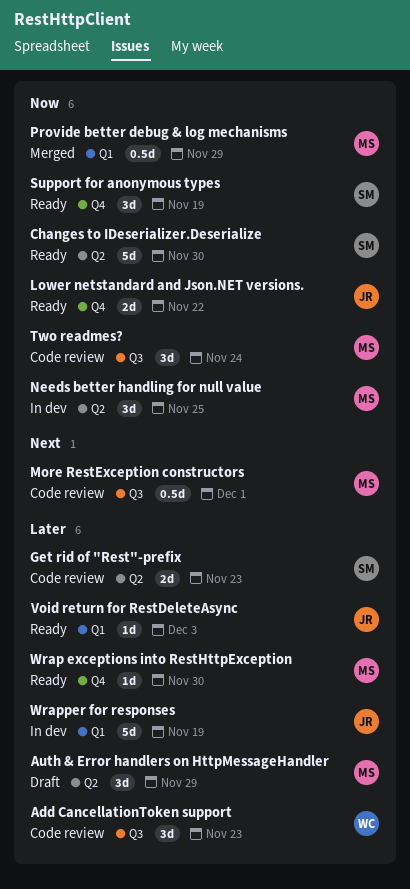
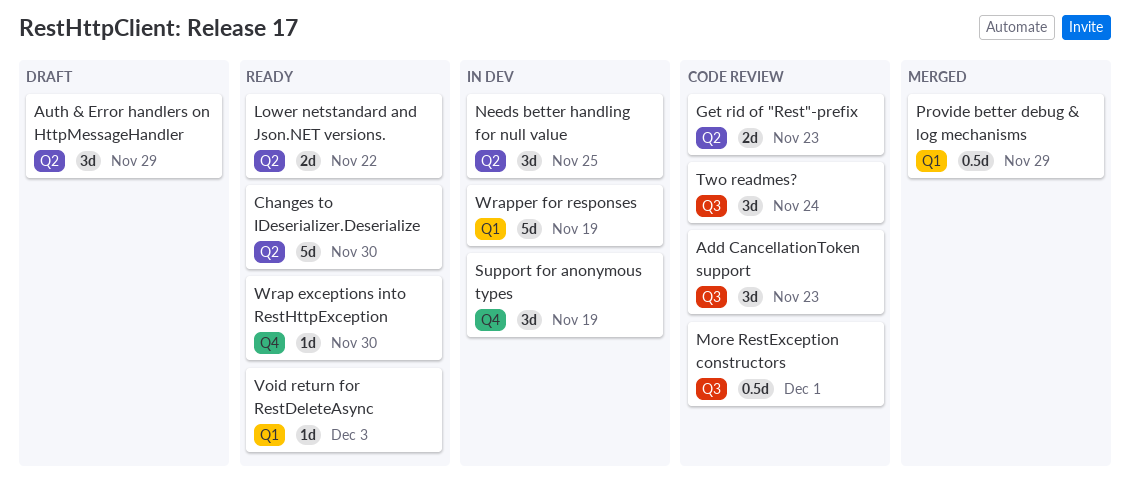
Lower netstandard and Json.NET versions., label: Q4 -> Q2
Support for anonymous types, status: Ready -> In dev

